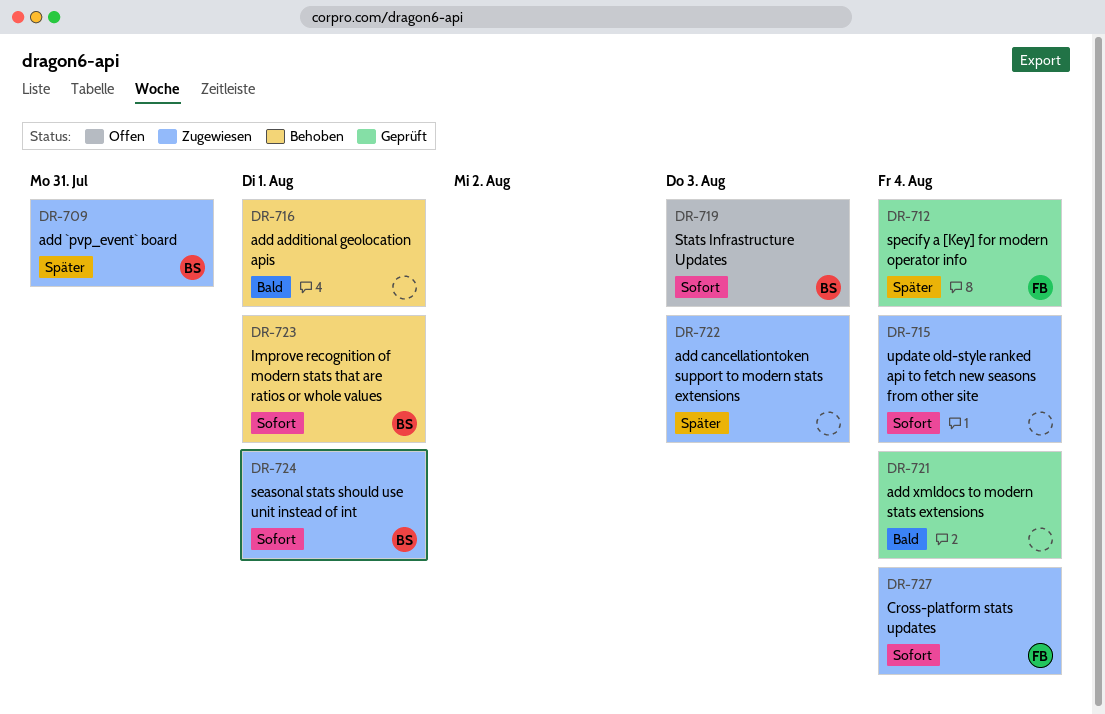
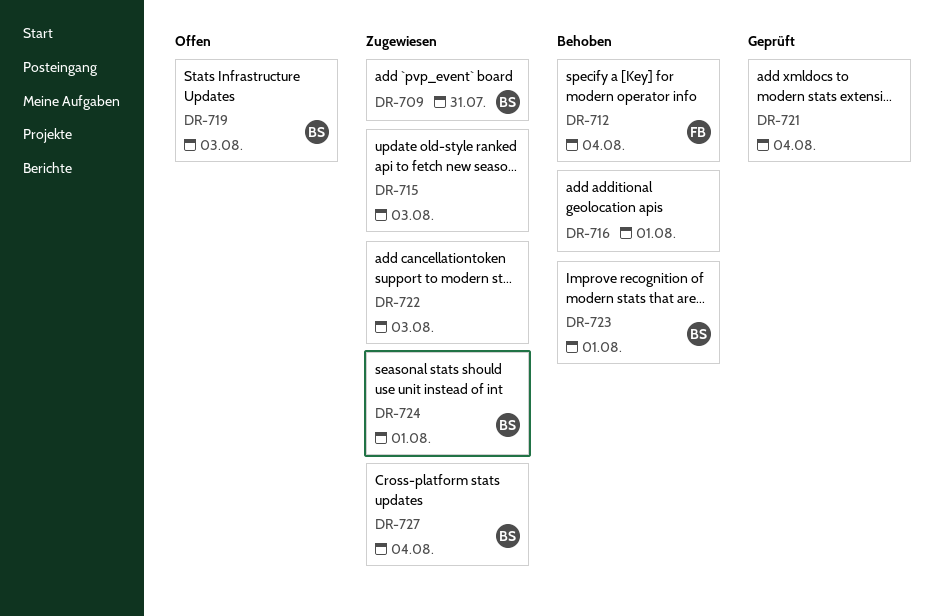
DR-712, status: Geprüft -> Behoben
DR-715, due: Aug 4 -> Aug 3
DR-727, owner: FB -> BS

